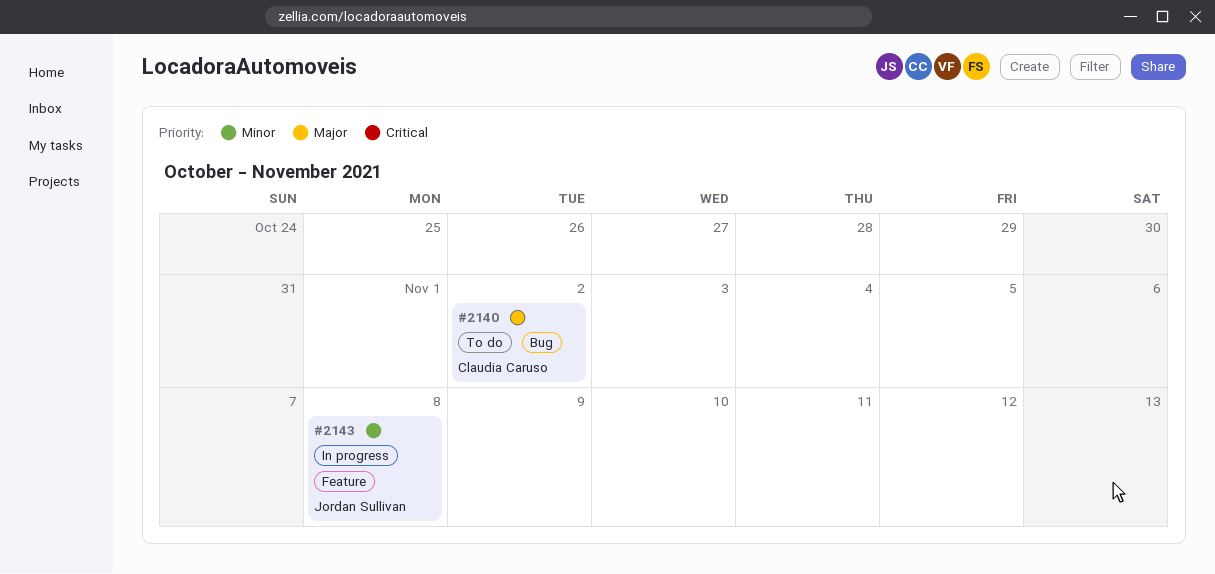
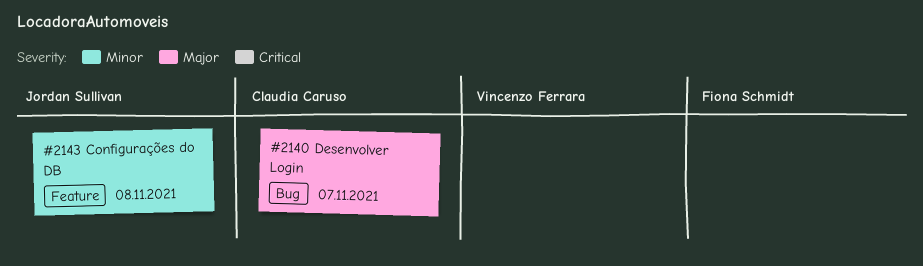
#2140, due: Nov 2 -> Nov 7

